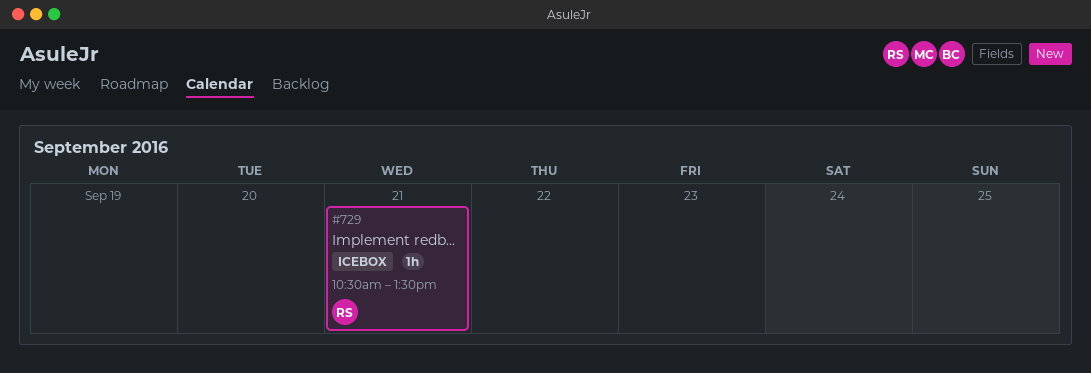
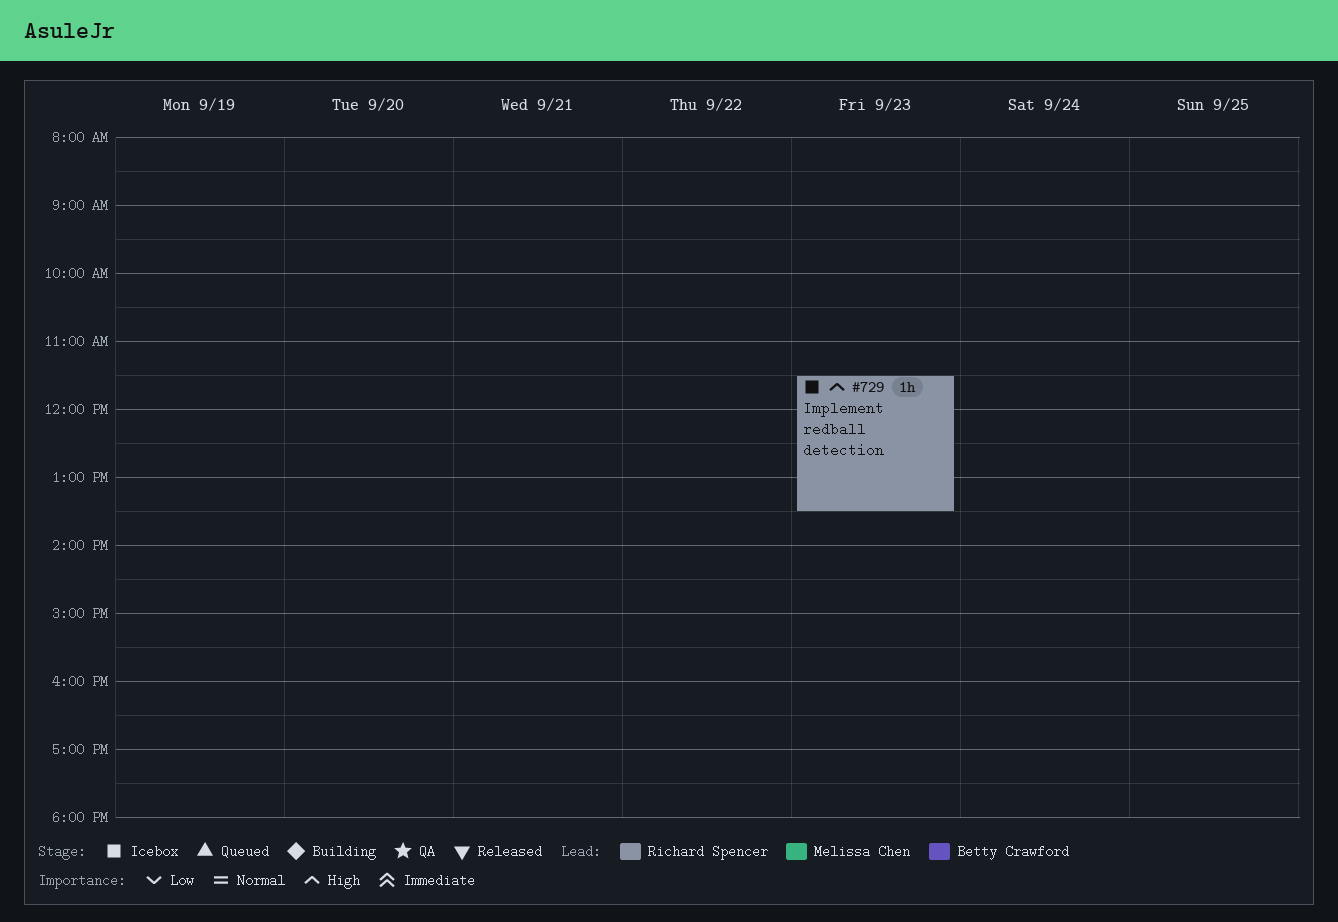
#729, day: Sep 21 -> Sep 23
#729, begins: 10:30 -> 11:30

